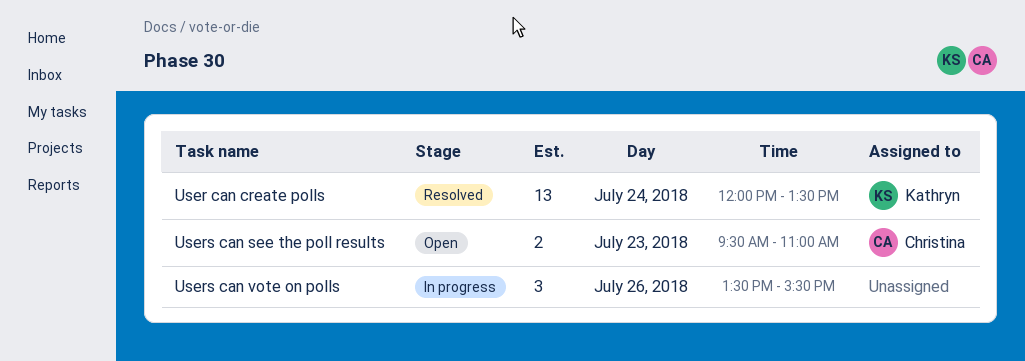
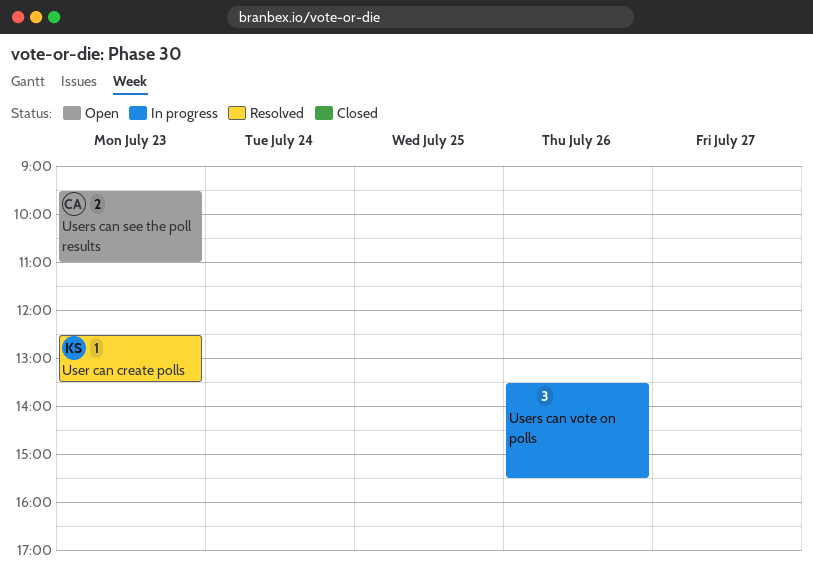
User can create polls, estimate: 13 -> 1
User can create polls, day: Jul 24 -> Jul 23
User can create polls, begins: 12:00 -> 12:30

